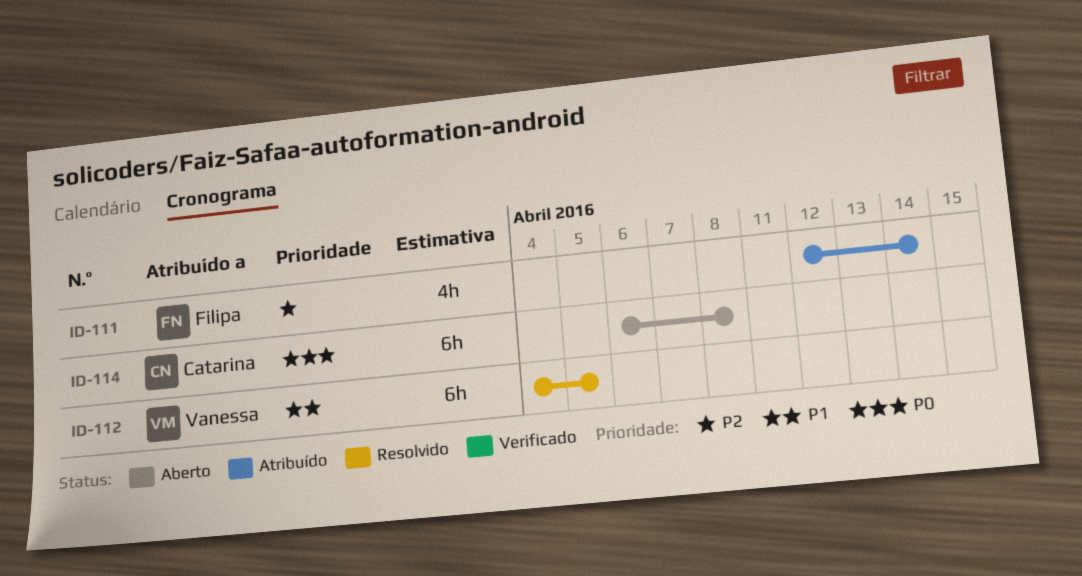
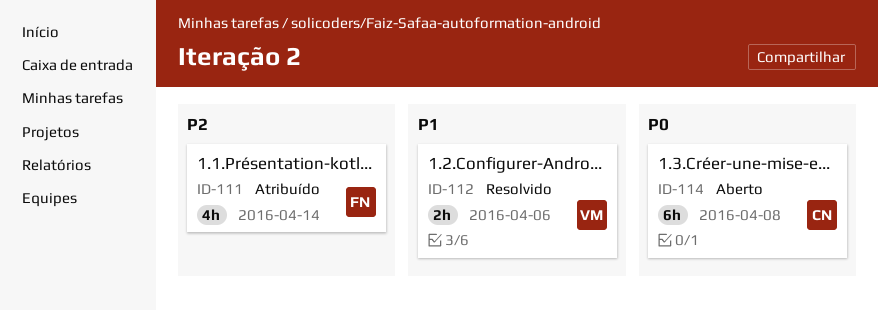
ID-112, estimate: 6h -> 2h
ID-112, due: Apr 5 -> Apr 6

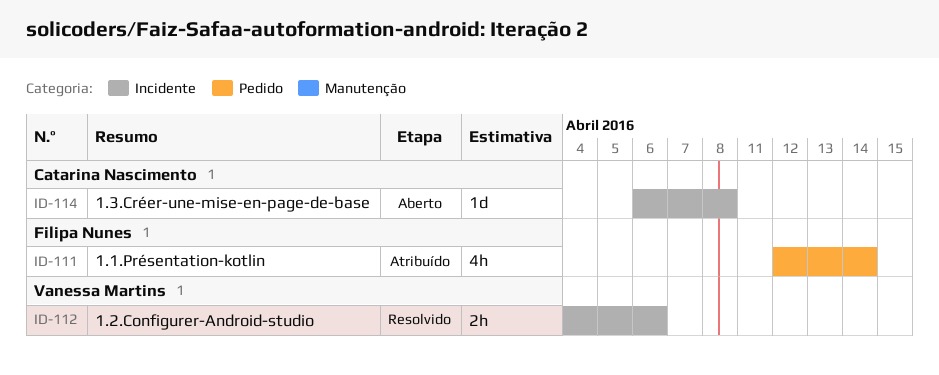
ID-114, estimate: 6h -> 1d

